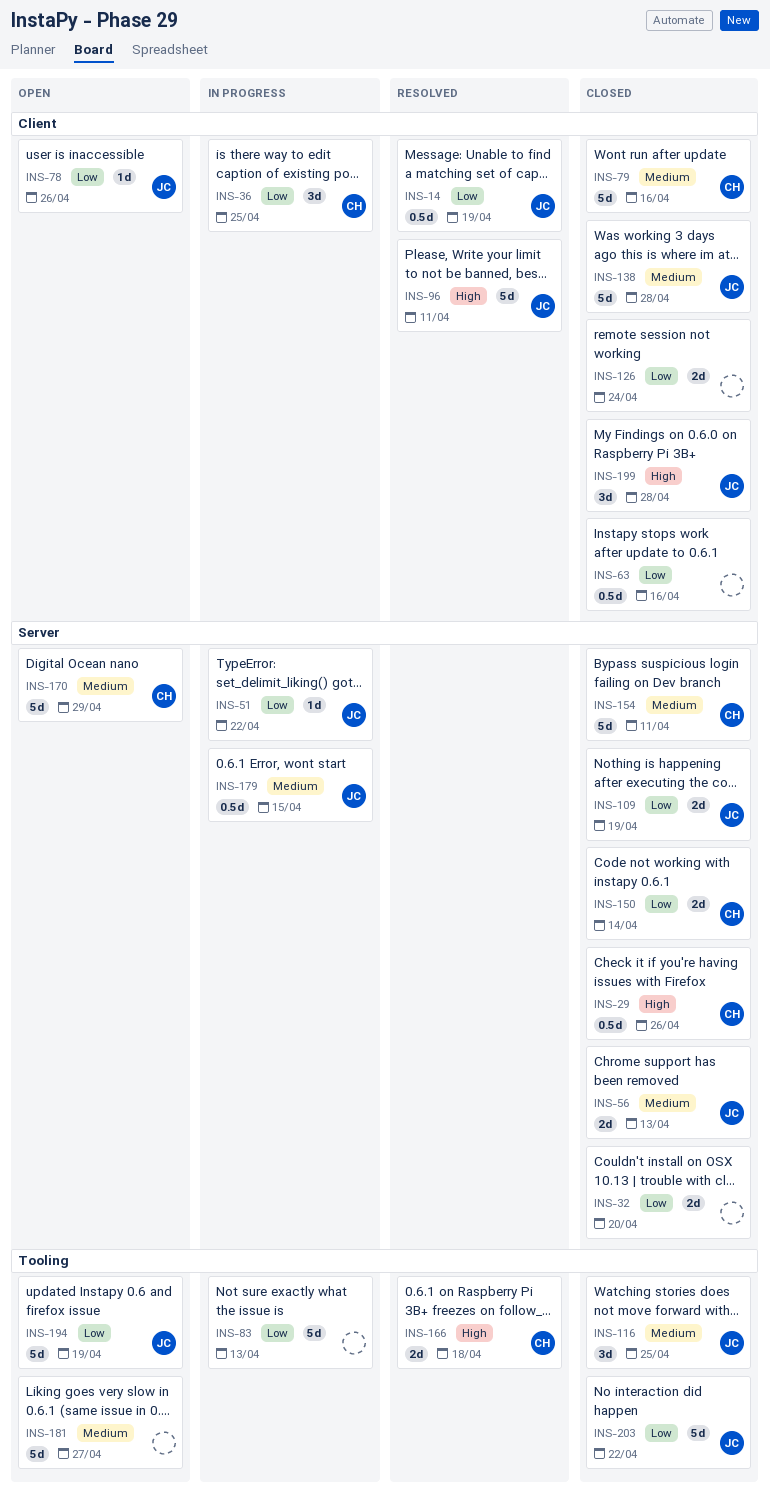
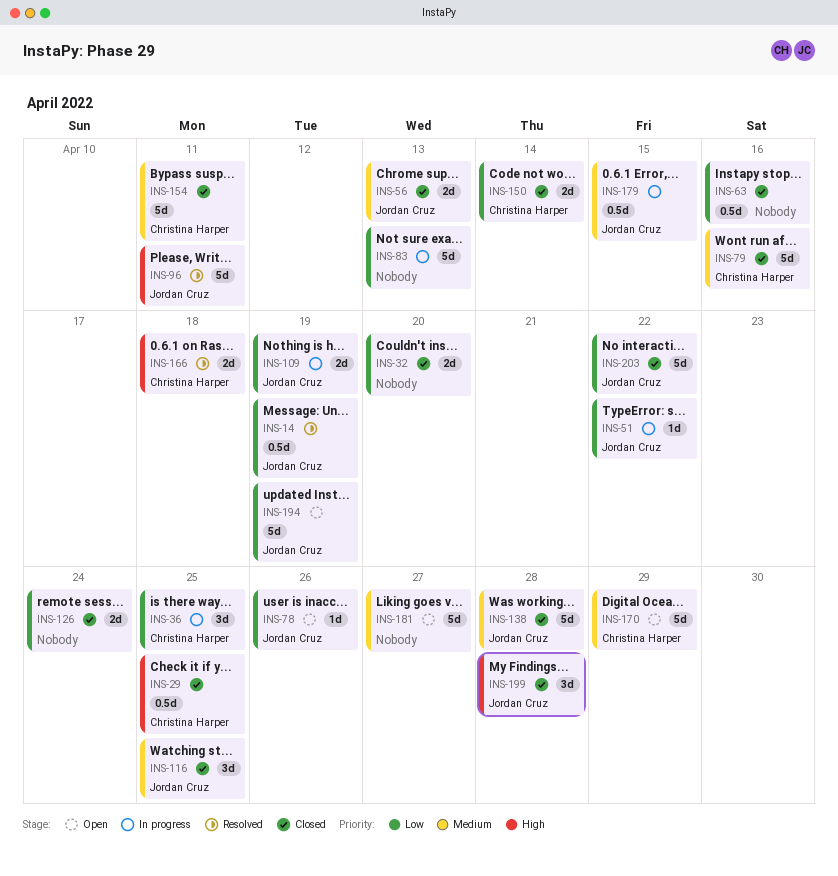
INS-29, due: Apr 26 -> Apr 25
INS-109, status: Closed -> In progress

